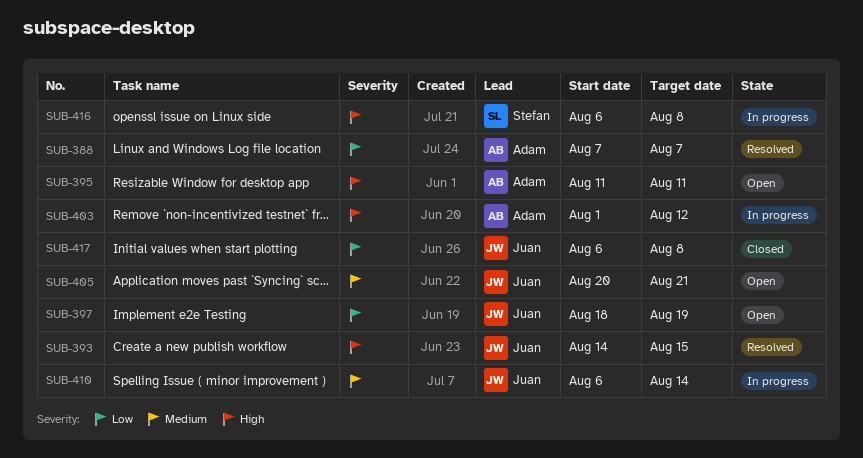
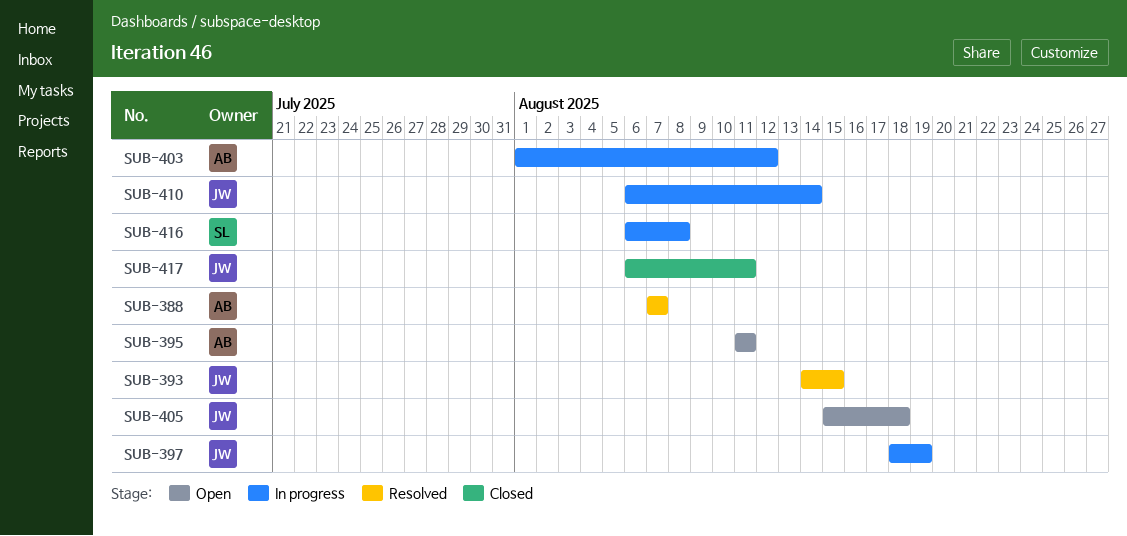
SUB-397, status: Open -> In progress
SUB-405, start: Aug 20 -> Aug 15
SUB-405, due: Aug 21 -> Aug 18
SUB-417, due: Aug 8 -> Aug 11

